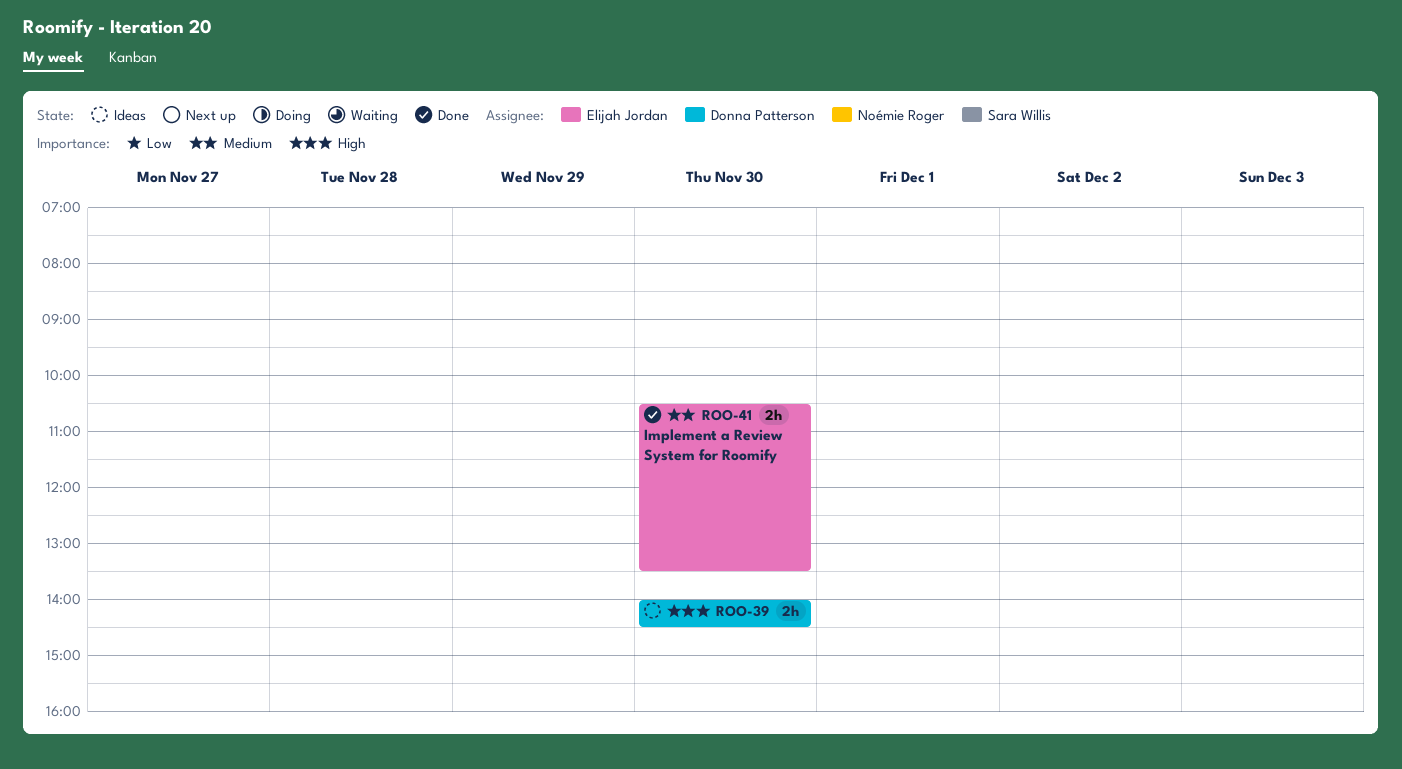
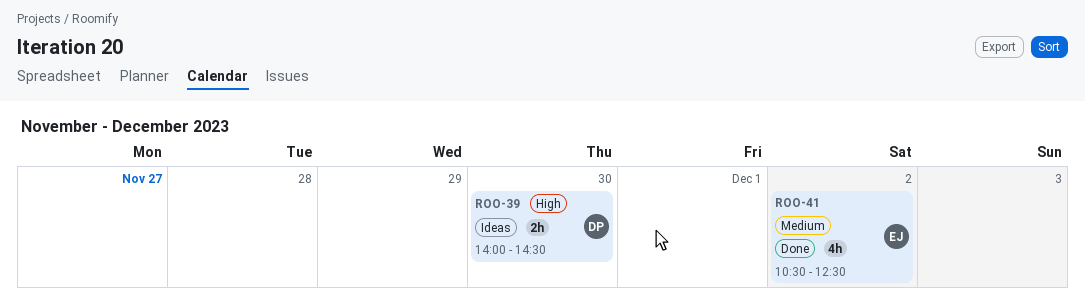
ROO-41, estimate: 2h -> 4h
ROO-41, day: Nov 30 -> Dec 2
ROO-41, ends: 13:30 -> 12:30

